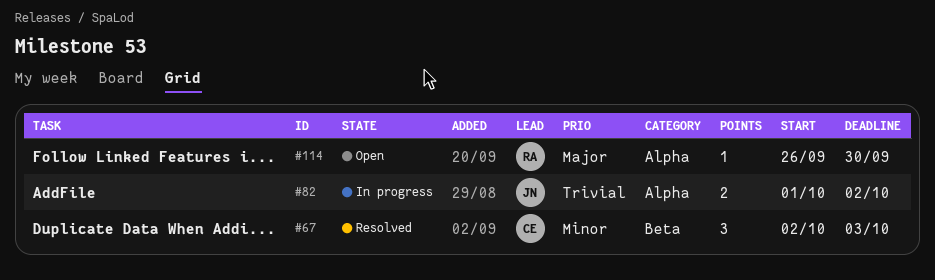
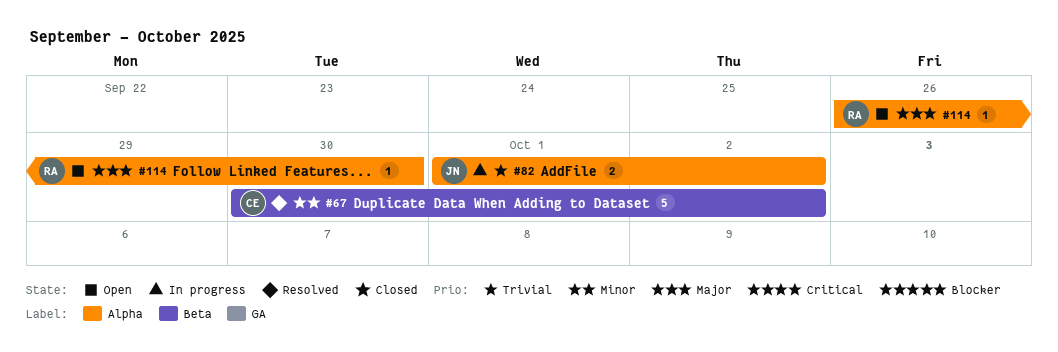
#67, estimate: 3 -> 5
#67, start: Oct 2 -> Sep 30
#67, due: Oct 3 -> Oct 2

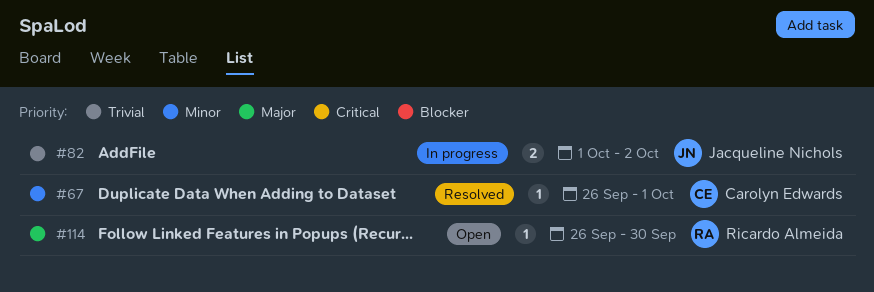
#67, estimate: 5 -> 1
#67, start: Sep 30 -> Sep 26
#67, due: Oct 2 -> Oct 1

